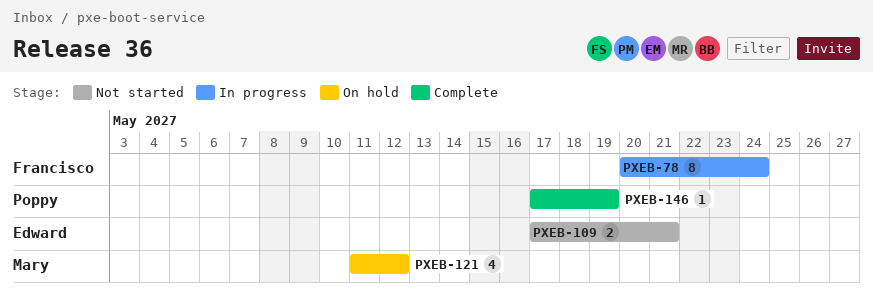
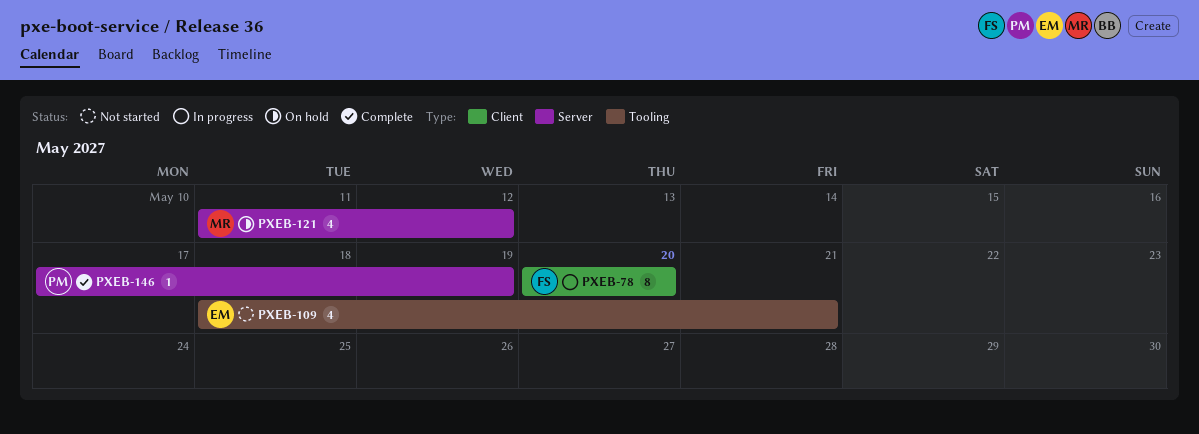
PXEB-78, due: May 24 -> May 20
PXEB-109, estimate: 2 -> 4
PXEB-109, start: May 17 -> May 18

